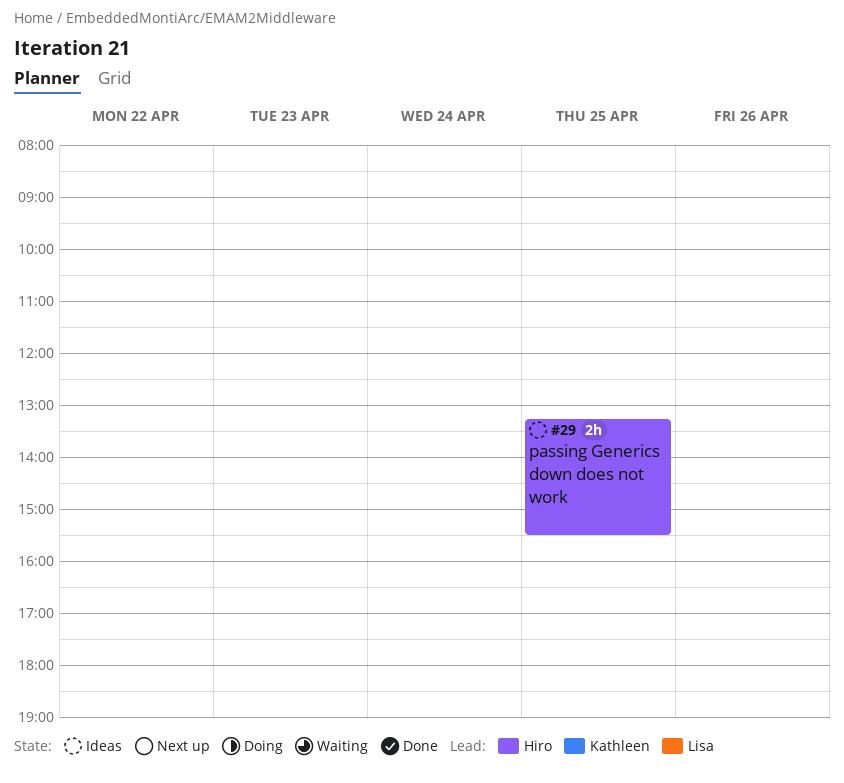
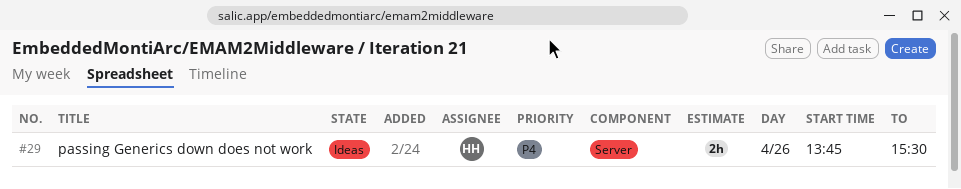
#29, day: Apr 25 -> Apr 26
#29, begins: 13:15 -> 13:45

